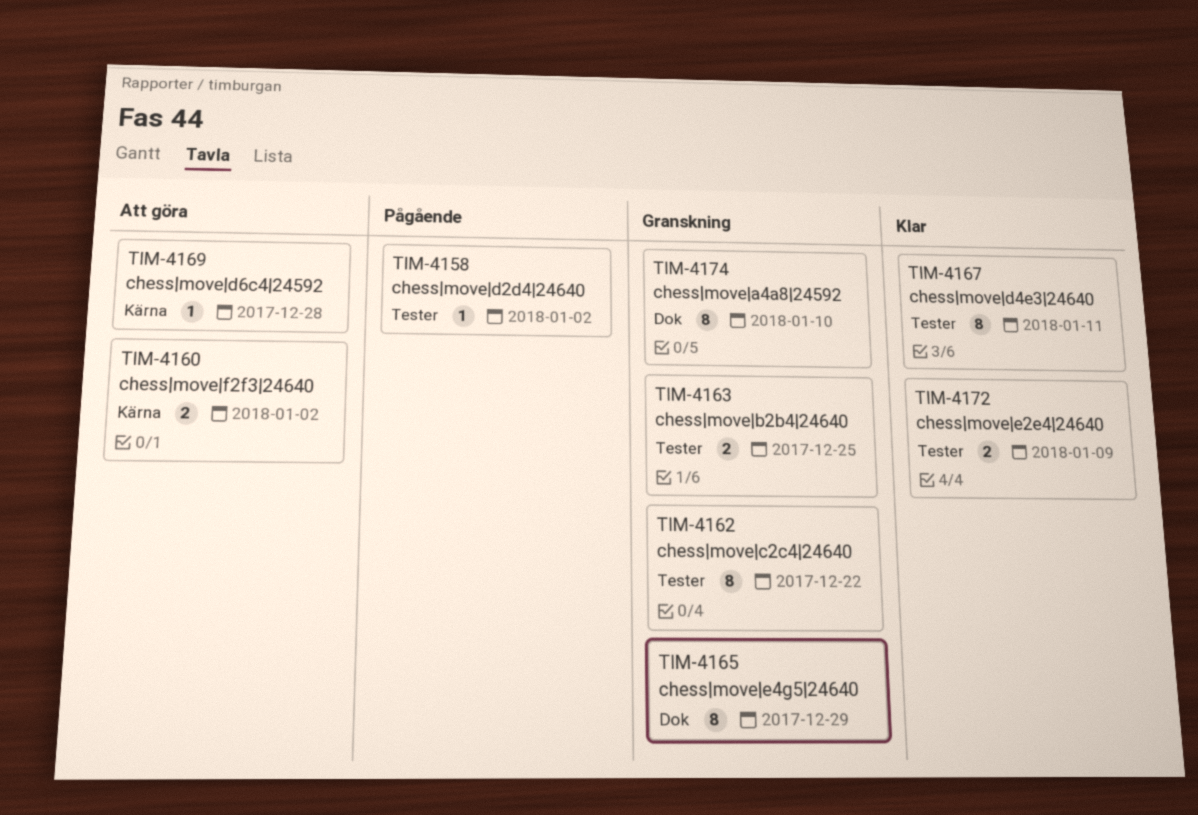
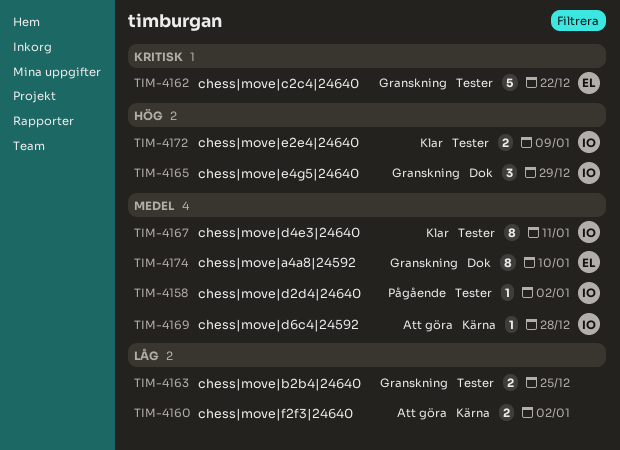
TIM-4162, estimate: 8 -> 5
TIM-4165, estimate: 8 -> 3

